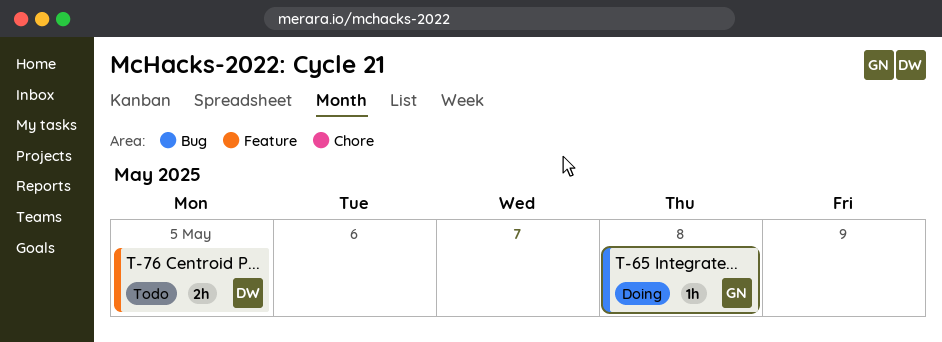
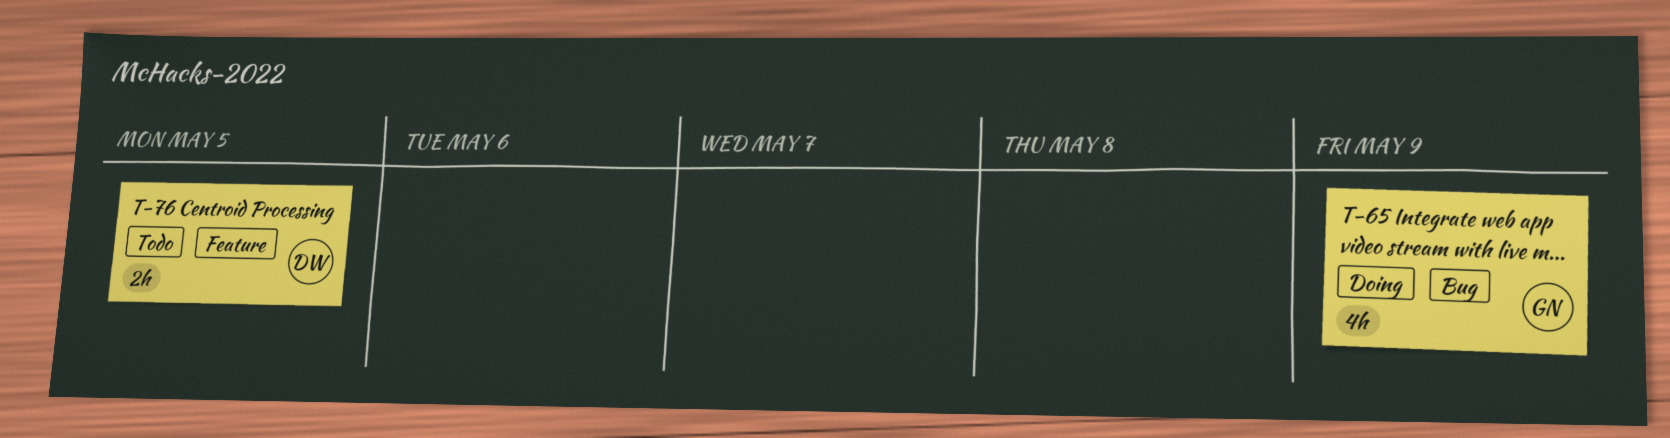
T-65, estimate: 1h -> 4h
T-65, due: May 8 -> May 9

